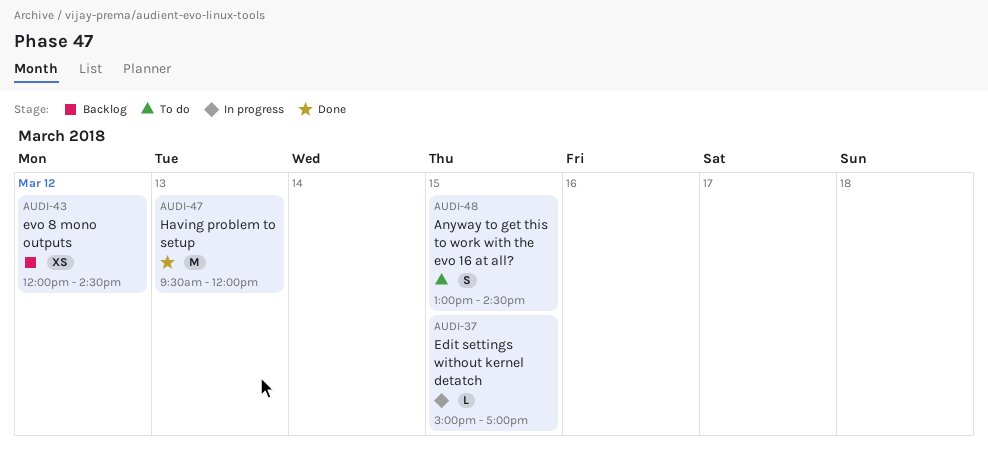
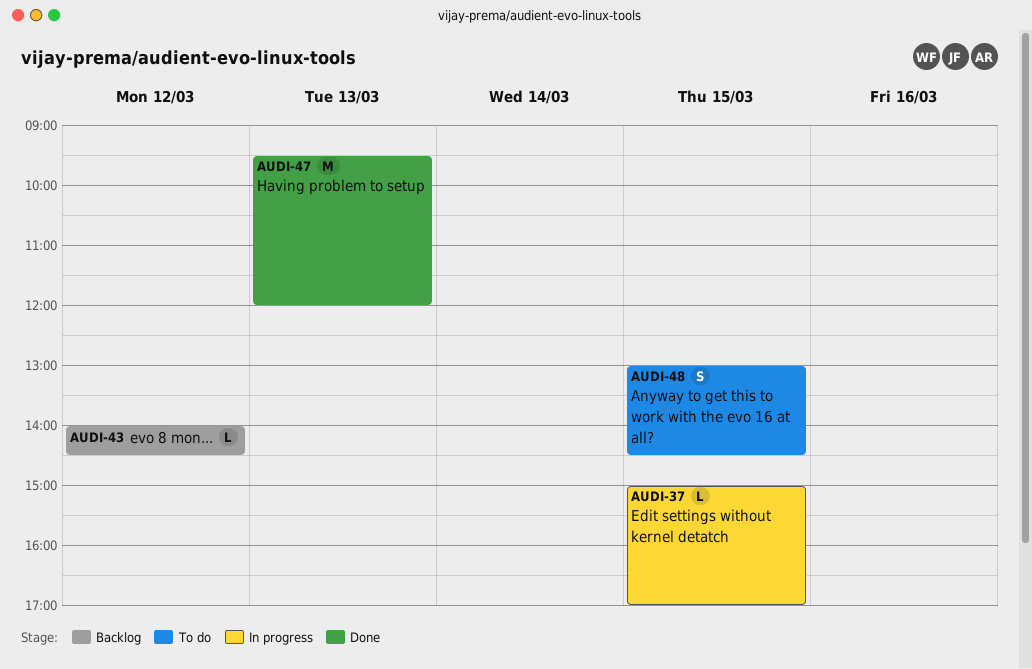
AUDI-43, estimate: XS -> L
AUDI-43, begins: 12:00 -> 14:00

